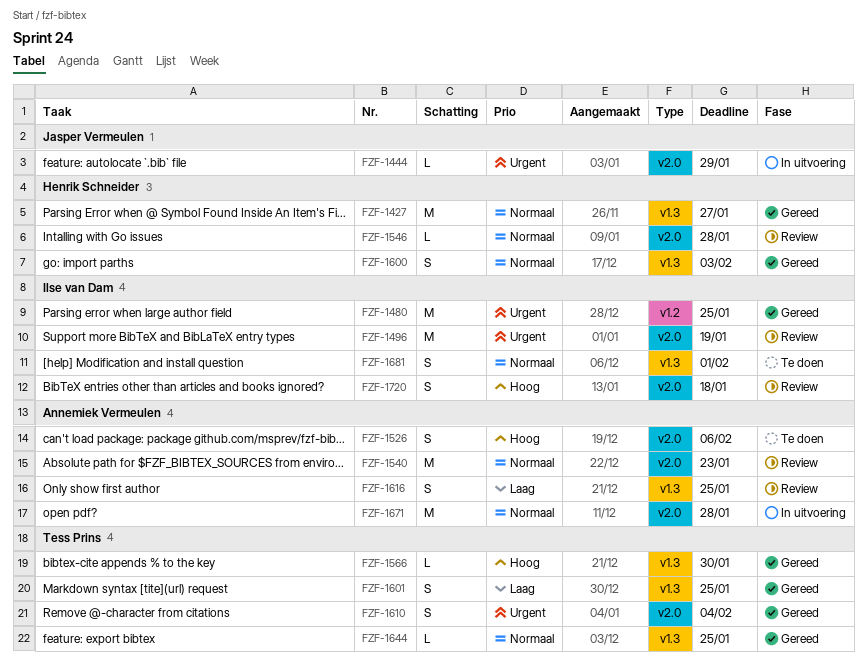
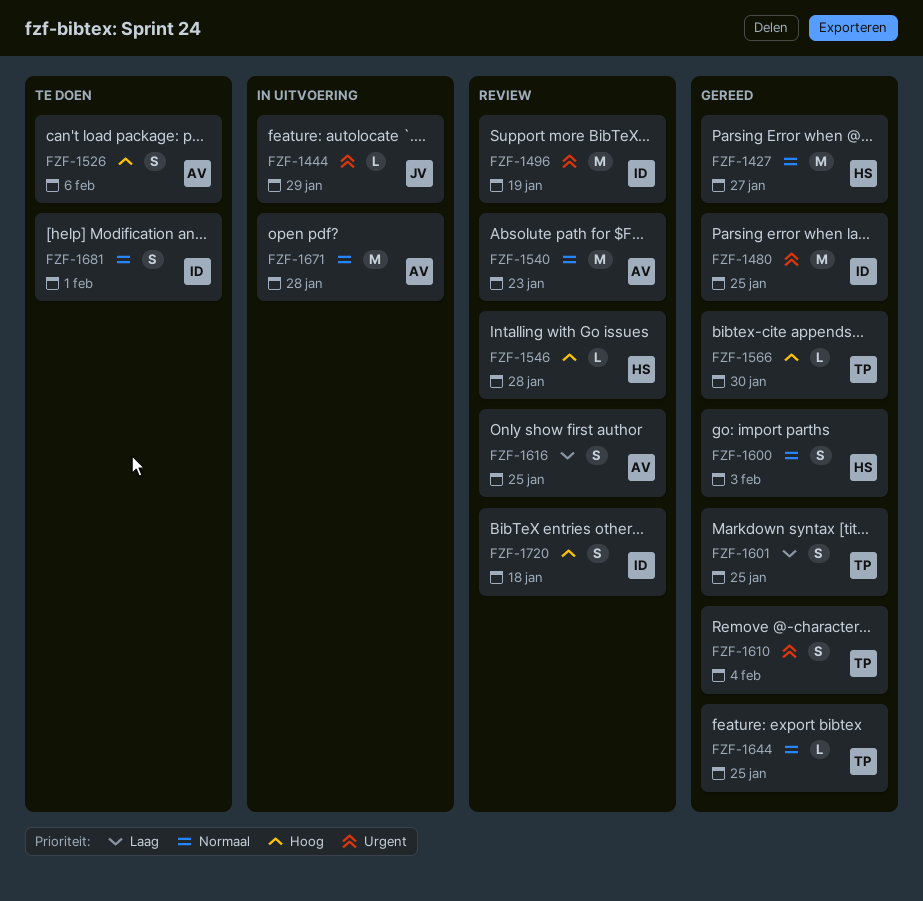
FZF-1546, priority: Normaal -> Hoog

